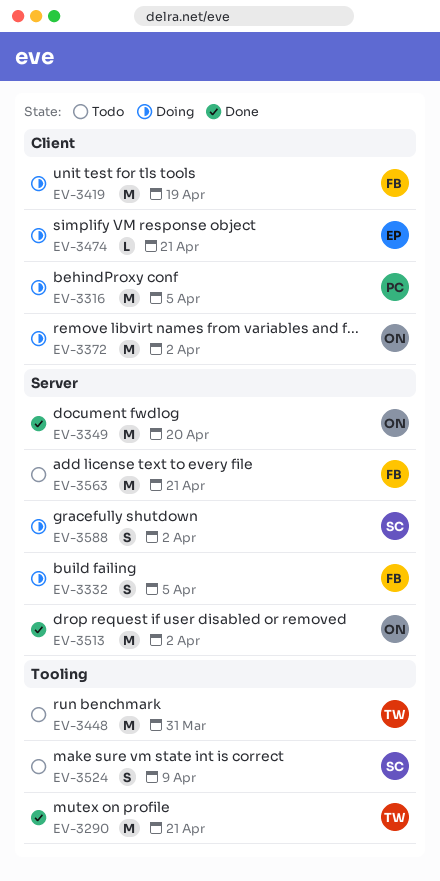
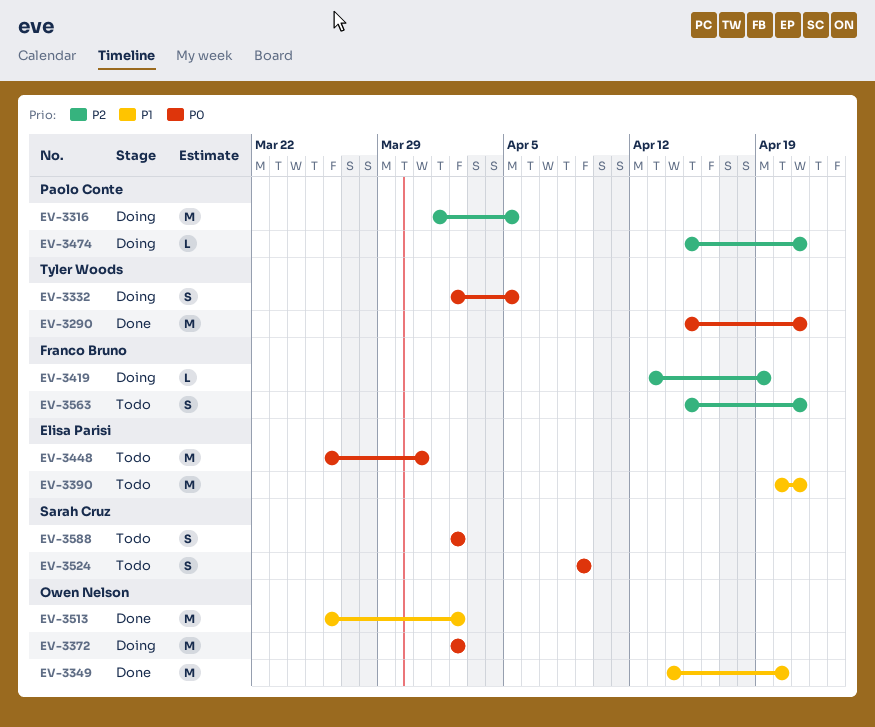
EV-3332, owner: Franco Bruno -> Tyler Woods
EV-3390: none -> present
EV-3419, estimate: M -> L
EV-3448, owner: Tyler Woods -> Elisa Parisi
EV-3474, owner: Elisa Parisi -> Paolo Conte
EV-3563, estimate: M -> S
EV-3588, status: Doing -> Todo

